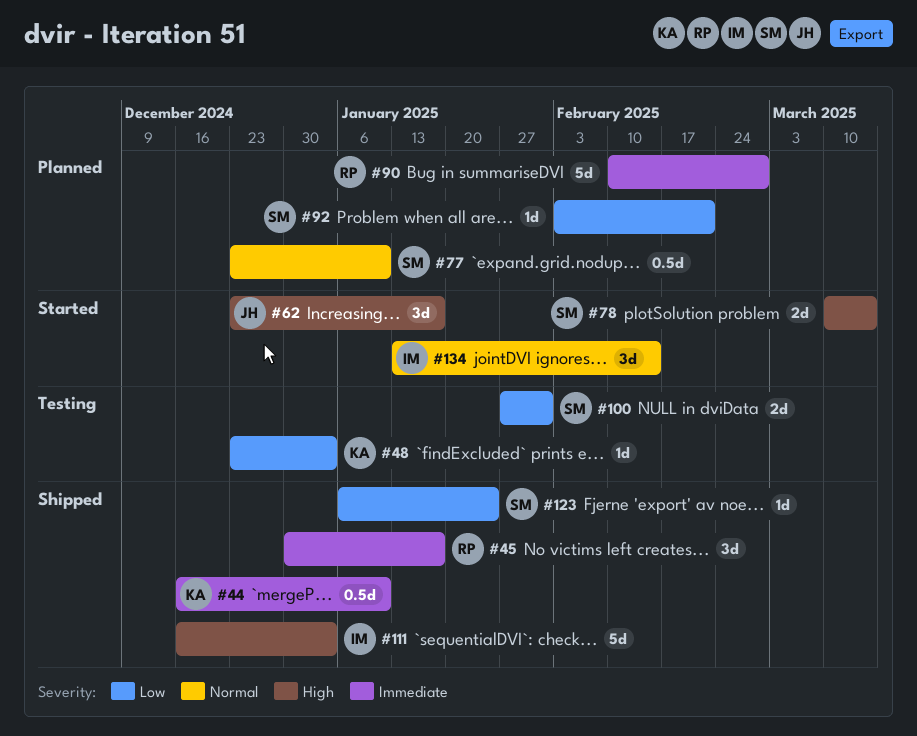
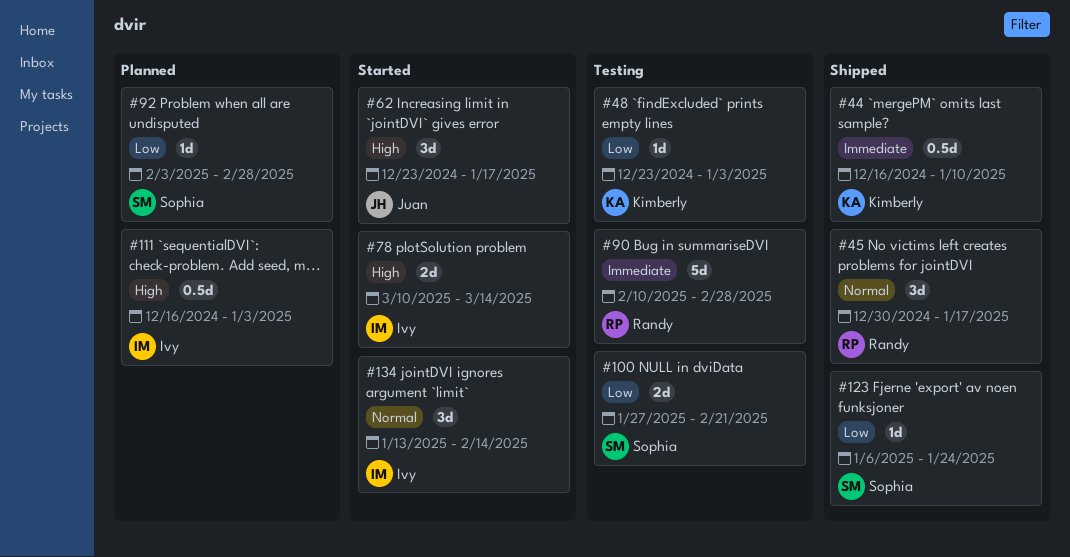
#45, priority: Immediate -> Normal
#77: present -> none
#78, owner: Sophia -> Ivy
#90, status: Planned -> Testing
#92, due: Feb 21 -> Feb 28
#100, due: Jan 31 -> Feb 21
#111, status: Shipped -> Planned
#111, estimate: 5d -> 0.5d

